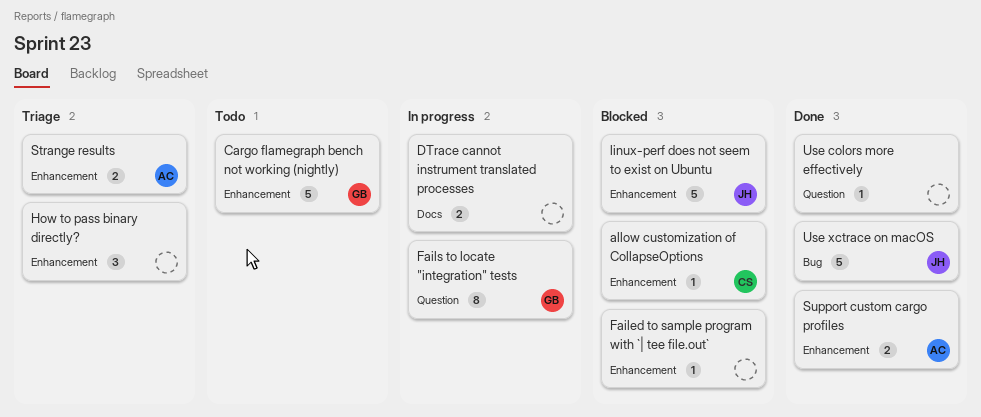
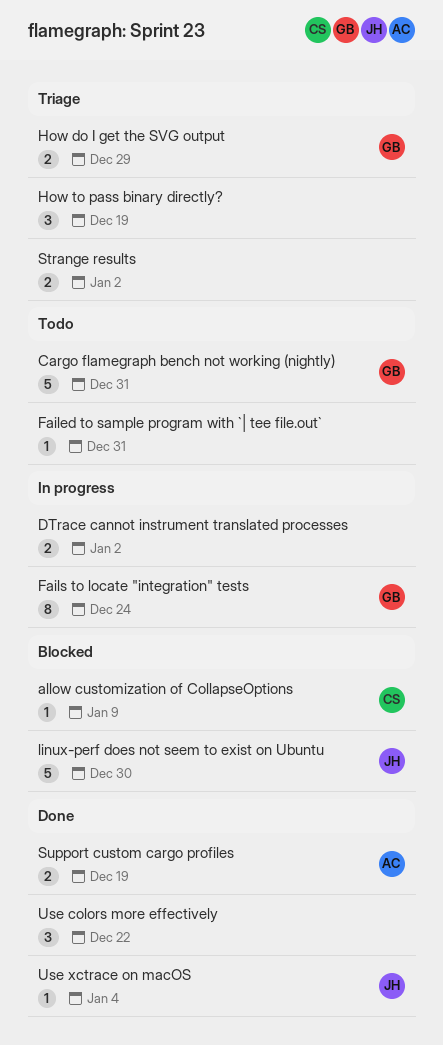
Failed to sample program with `| tee file.out`, status: Blocked -> Todo
How do I get the SVG output: none -> present
Strange results, owner: AC -> none
Use colors more effectively, estimate: 1 -> 3
Use xctrace on macOS, estimate: 5 -> 1

